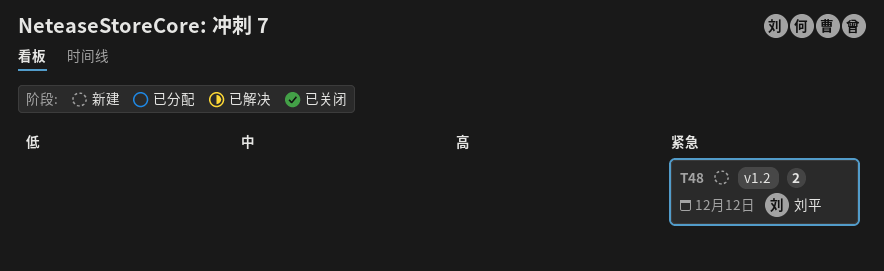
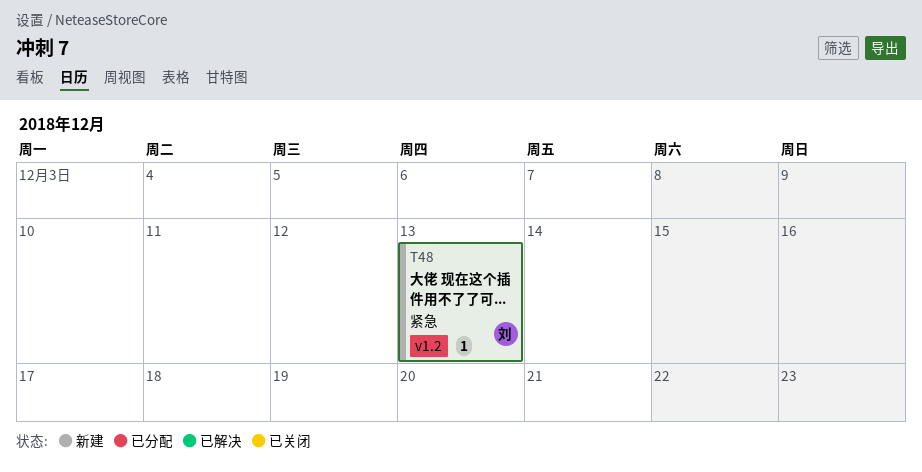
T48, estimate: 2 -> 1
T48, due: Dec 12 -> Dec 13

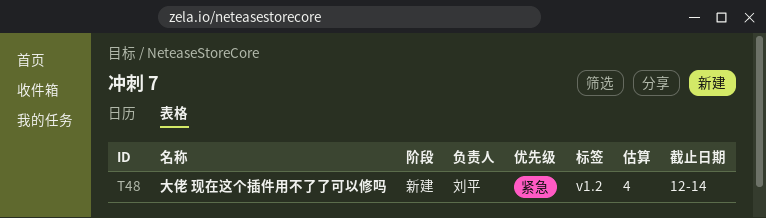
T48, estimate: 1 -> 4
T48, due: Dec 13 -> Dec 14

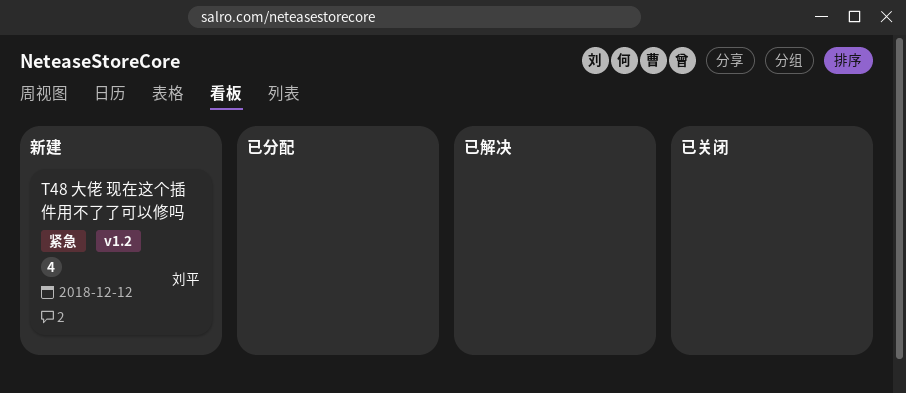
T48, due: Dec 14 -> Dec 12

